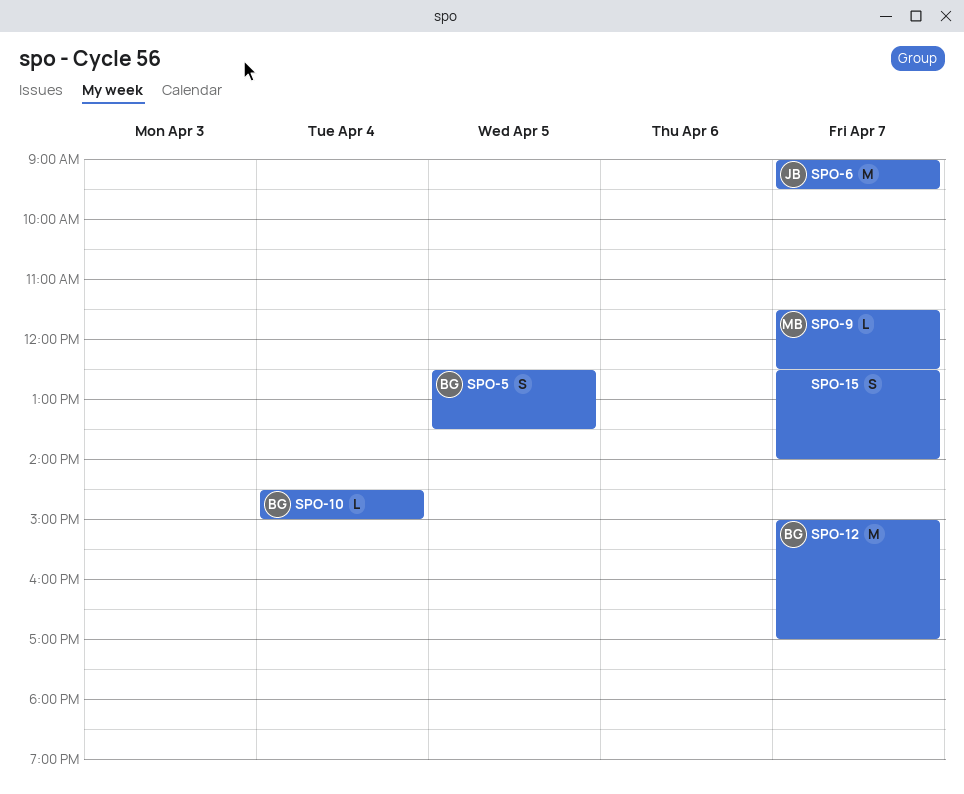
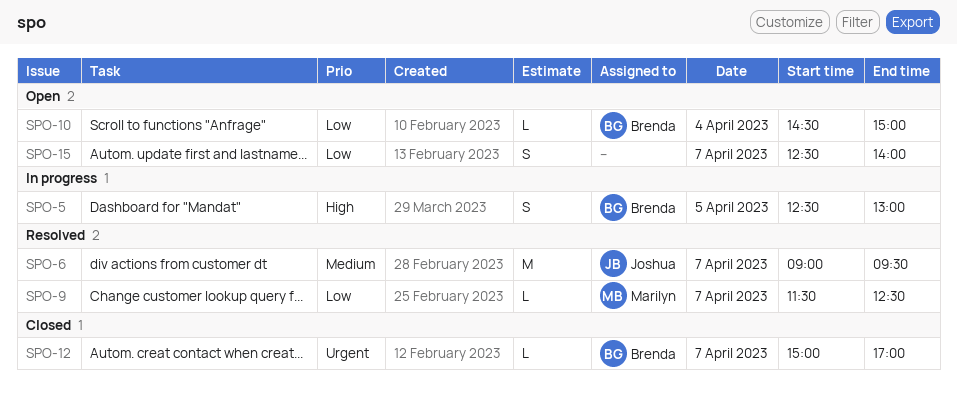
SPO-5, ends: 13:30 -> 13:00
SPO-12, estimate: M -> L

